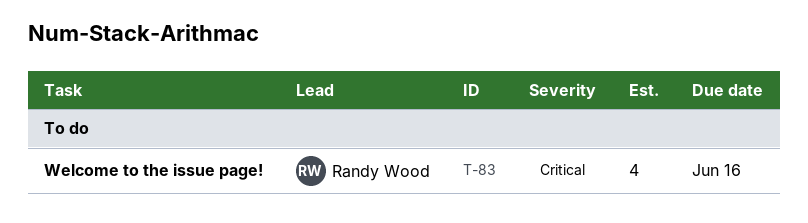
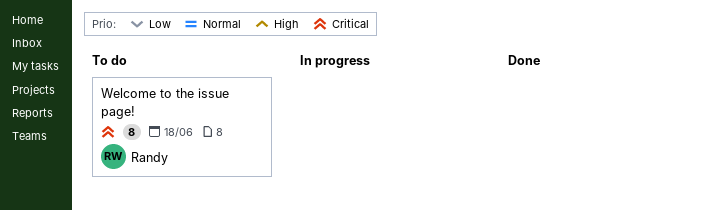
Welcome to the issue page!, estimate: 4 -> 8
Welcome to the issue page!, due: Jun 16 -> Jun 18

